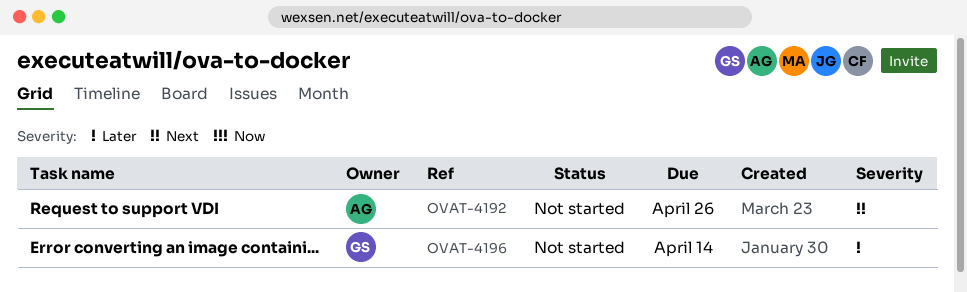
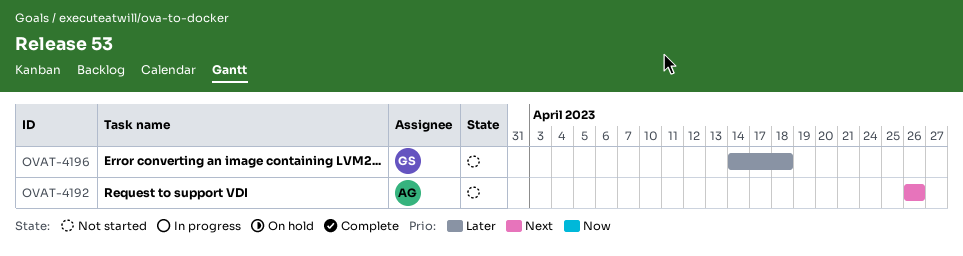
OVAT-4196, due: Apr 14 -> Apr 18

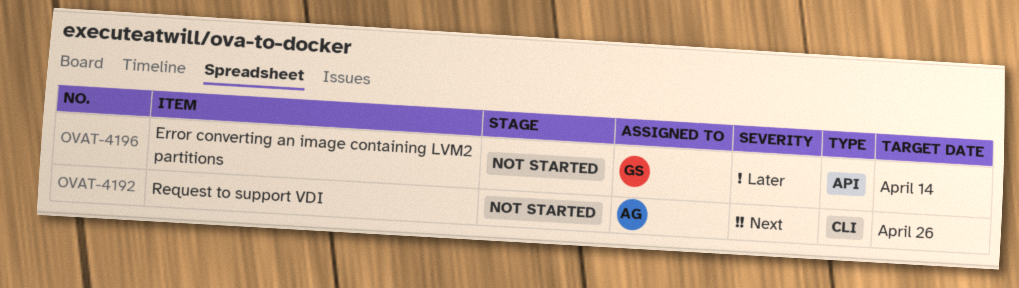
OVAT-4196, due: Apr 18 -> Apr 14

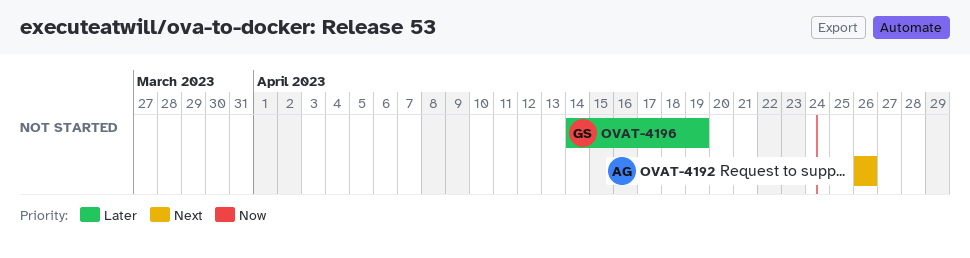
OVAT-4196, due: Apr 14 -> Apr 19

